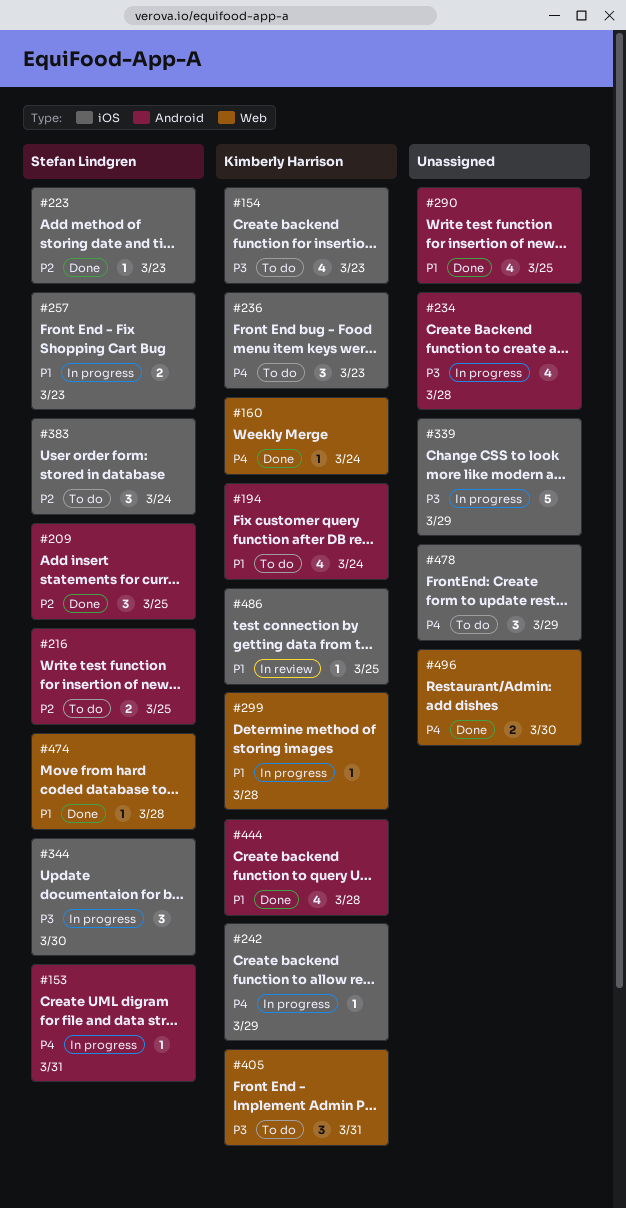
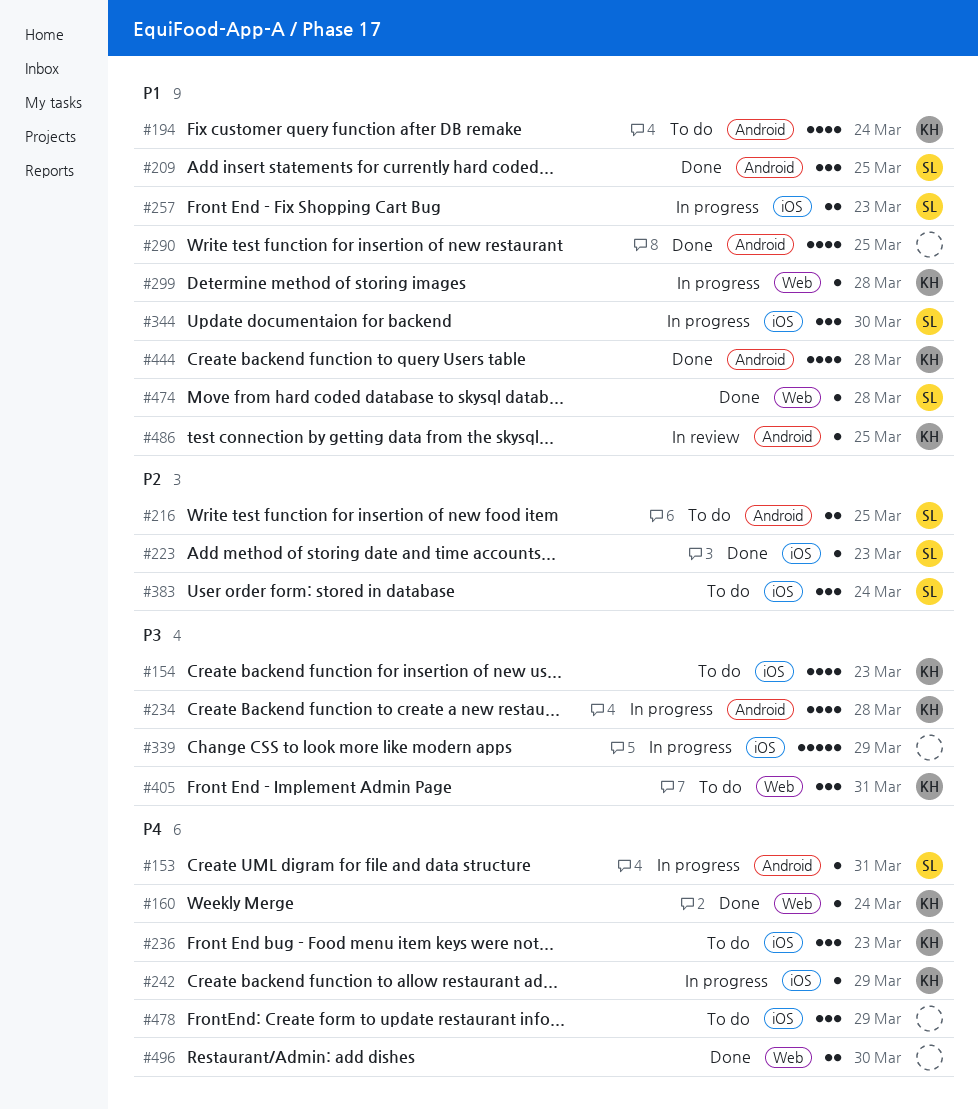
#209, priority: P2 -> P1
#234, owner: none -> Kimberly Harrison
#344, priority: P3 -> P1
#486, label: iOS -> Android

